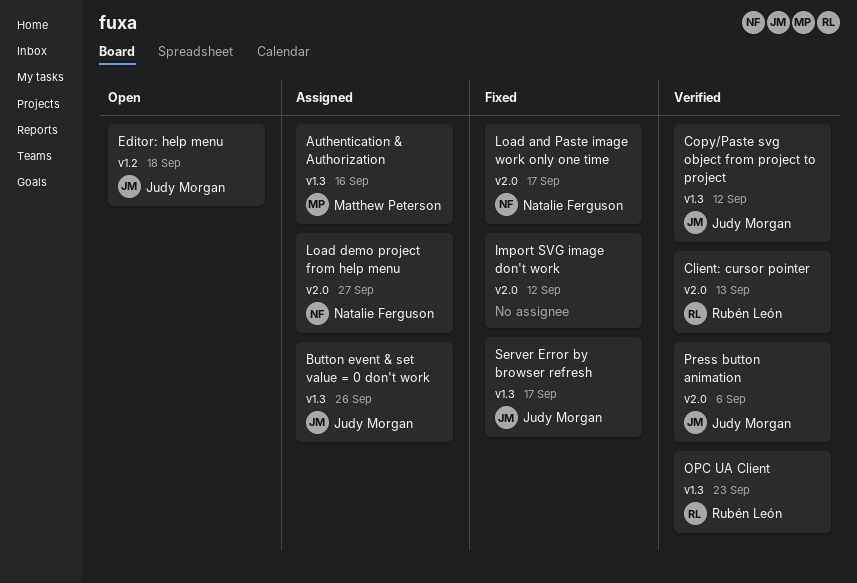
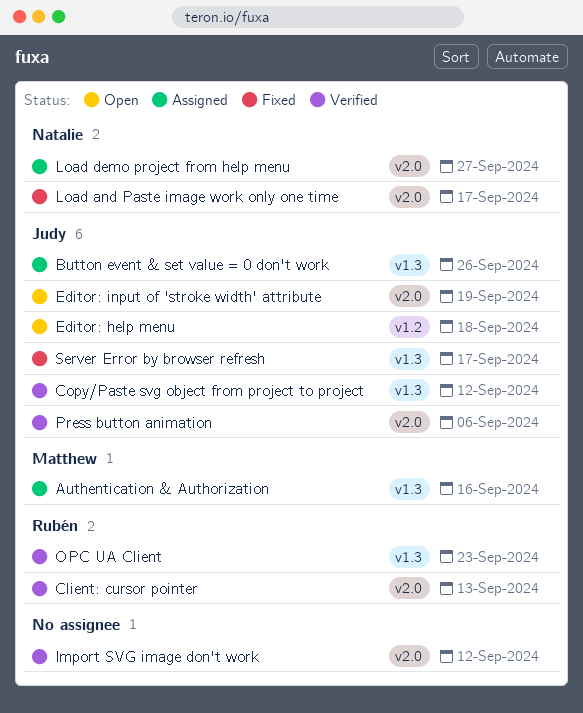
Editor: input of 'stroke width' attribute: none -> present
Import SVG image don't work, status: Fixed -> Verified

